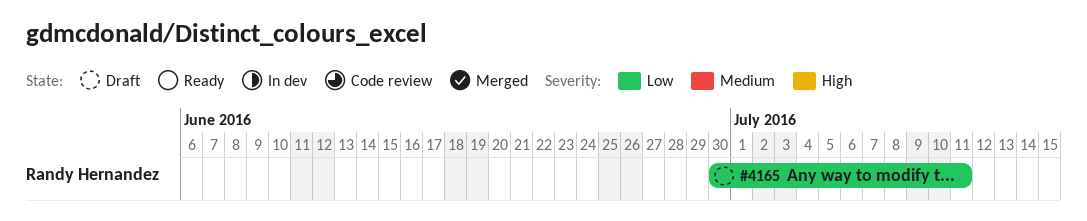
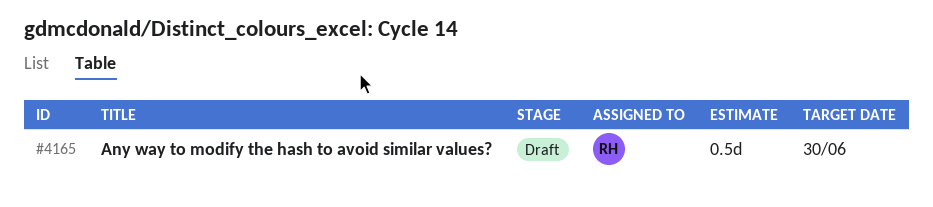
#4165, due: Jul 11 -> Jun 30

